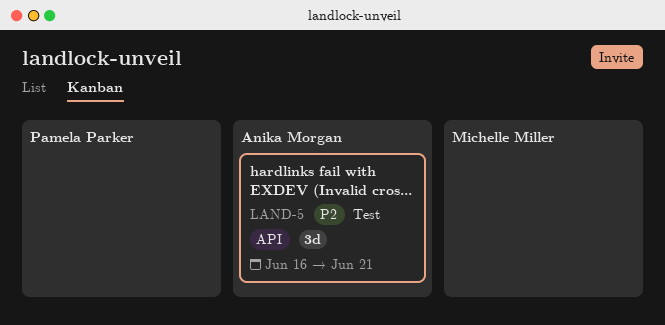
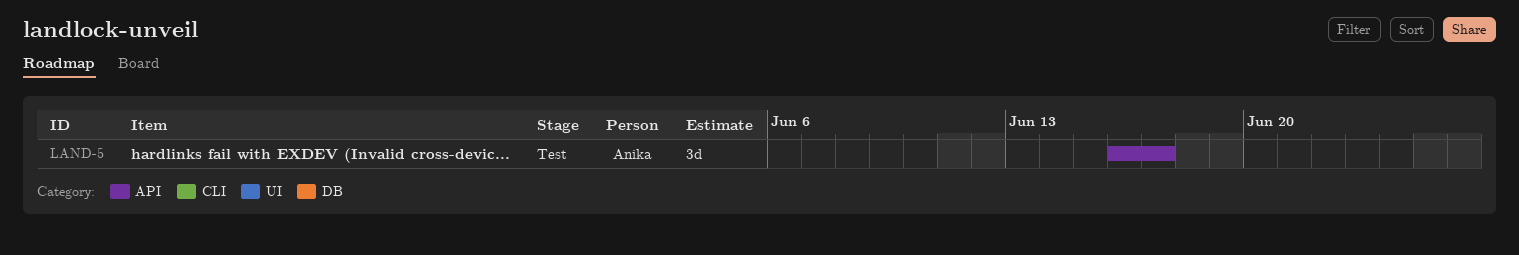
LAND-5, due: Jun 21 -> Jun 17

